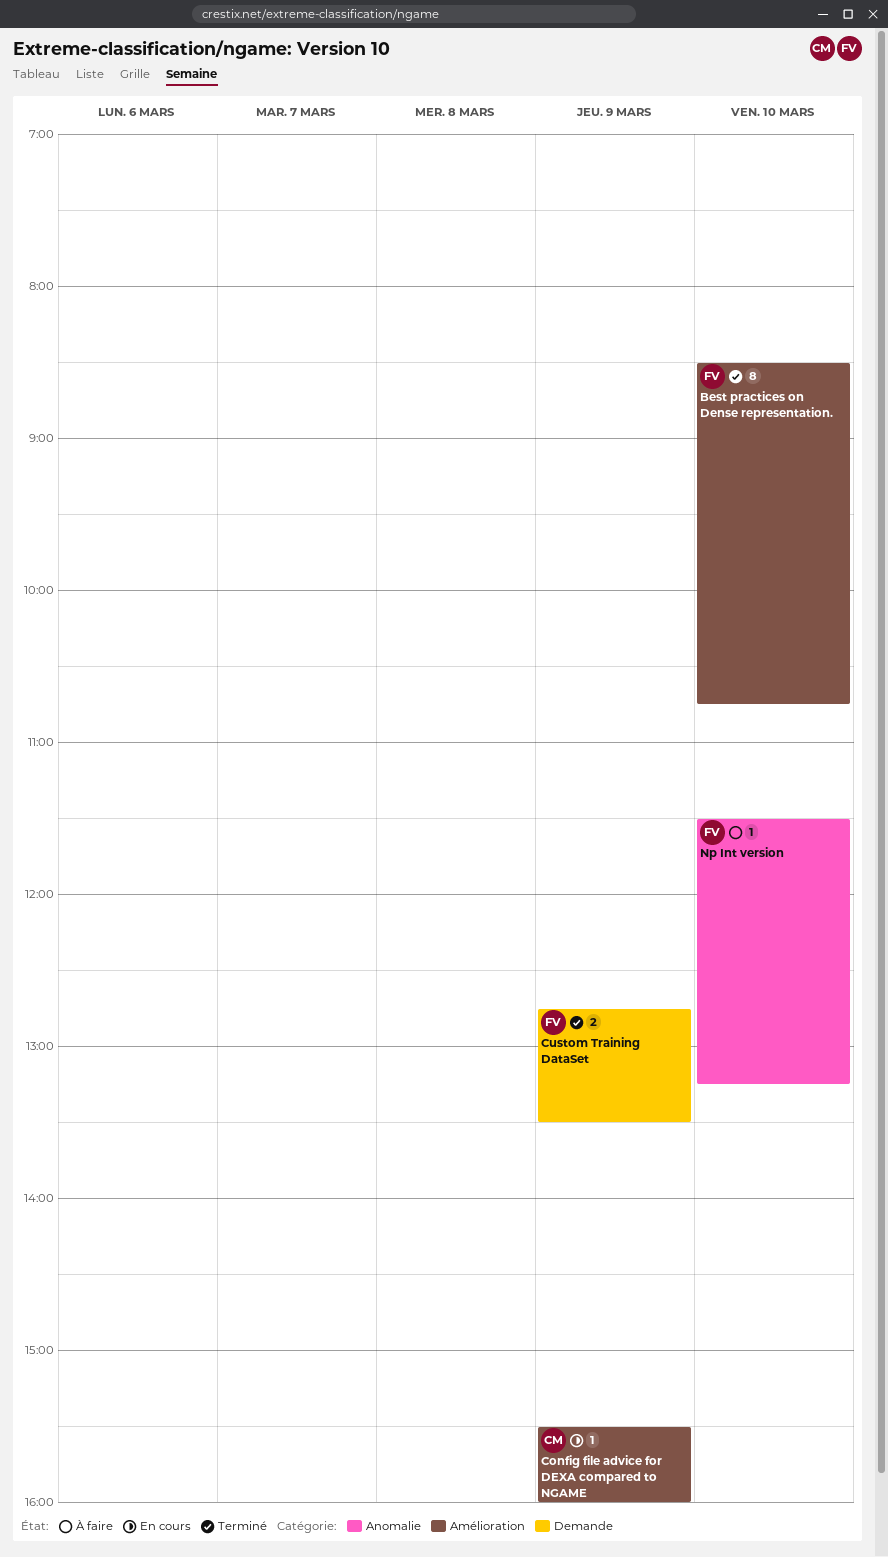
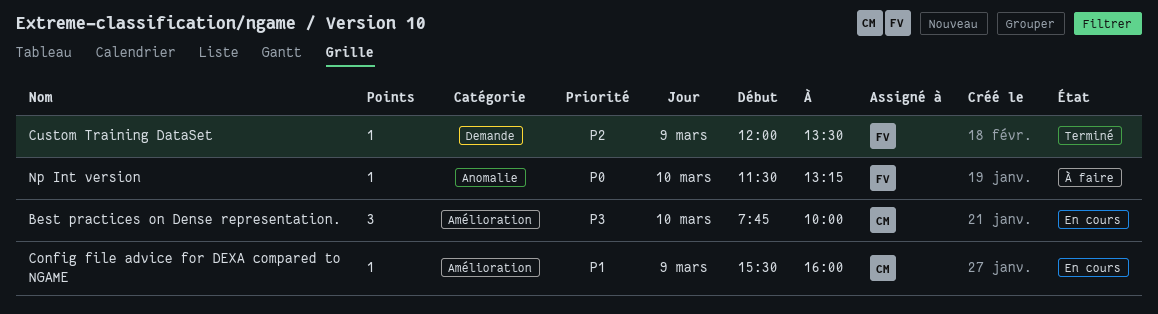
Best practices on Dense representation., status: Terminé -> En cours
Best practices on Dense representation., owner: FV -> CM
Best practices on Dense representation., estimate: 8 -> 3
Best practices on Dense representation., begins: 08:30 -> 07:45
Best practices on Dense representation., ends: 10:45 -> 10:00
Custom Training DataSet, estimate: 2 -> 1
Custom Training DataSet, begins: 12:45 -> 12:00

